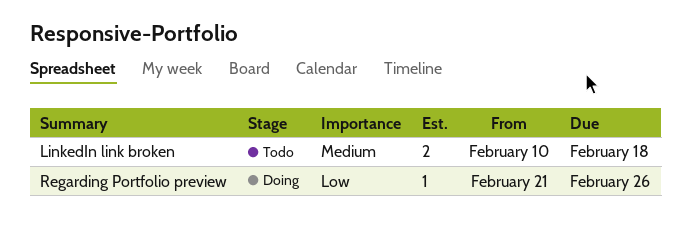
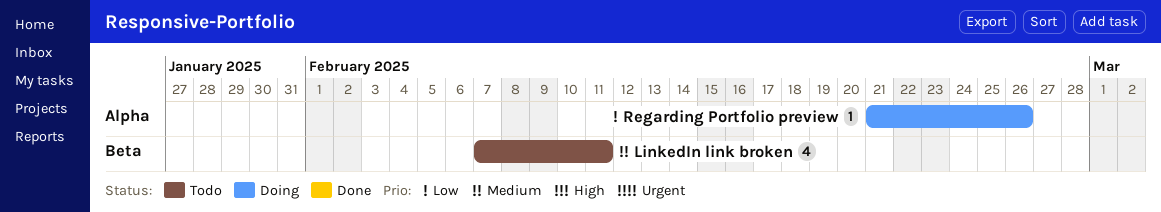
LinkedIn link broken, estimate: 2 -> 4
LinkedIn link broken, start: Feb 10 -> Feb 7
LinkedIn link broken, due: Feb 18 -> Feb 11

